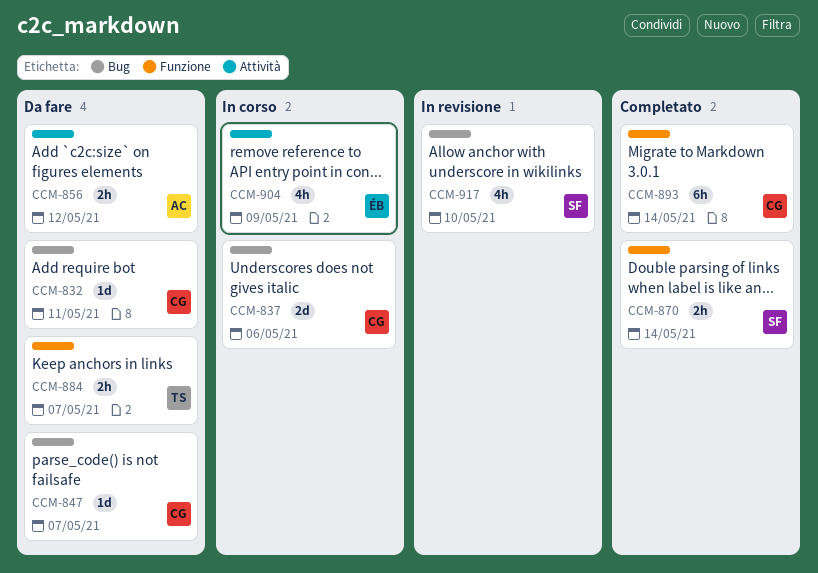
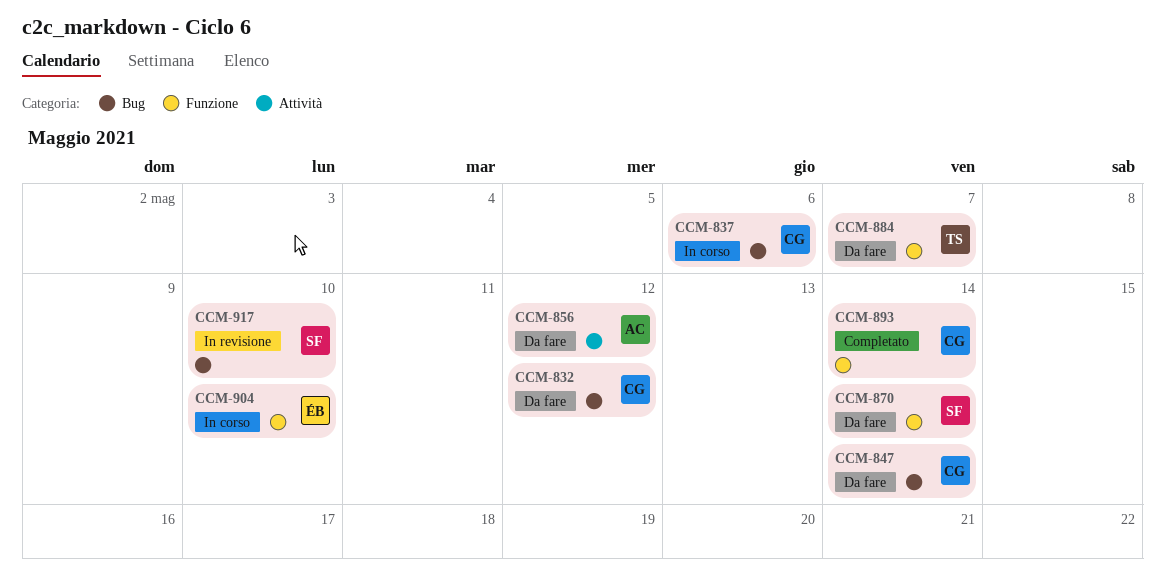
CCM-832, due: May 11 -> May 12
CCM-847, due: May 7 -> May 14
CCM-870, status: Completato -> Da fare
CCM-904, label: Attività -> Funzione
CCM-904, due: May 9 -> May 10

